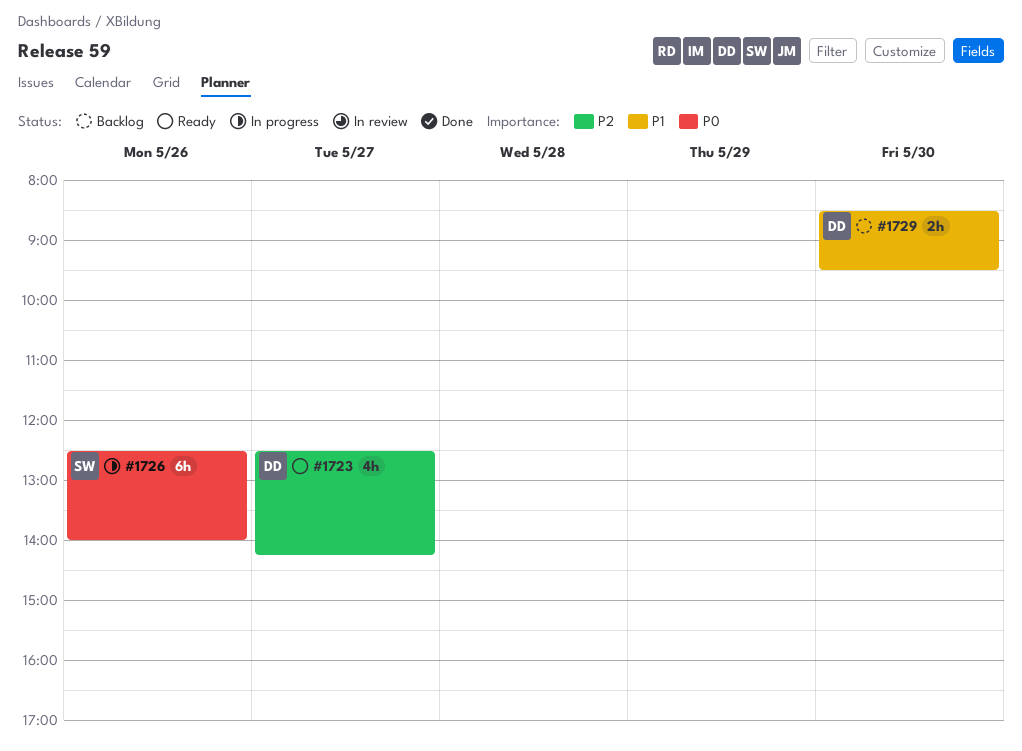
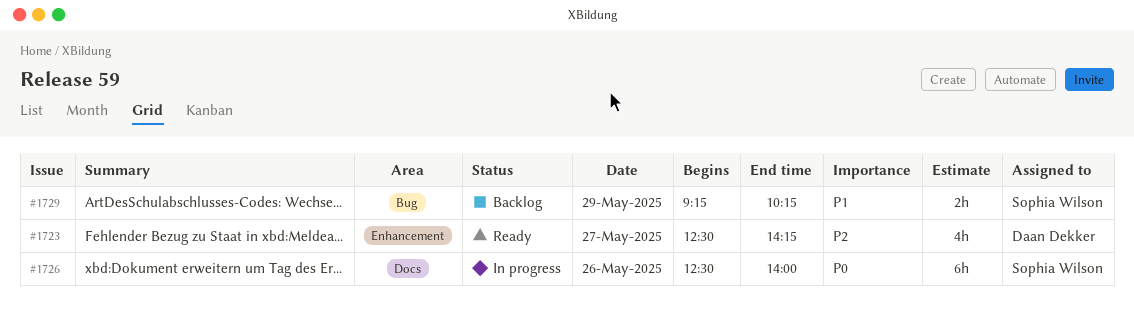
#1729, owner: Daan Dekker -> Sophia Wilson
#1729, day: May 30 -> May 29
#1729, begins: 08:30 -> 09:15
#1729, ends: 09:30 -> 10:15

